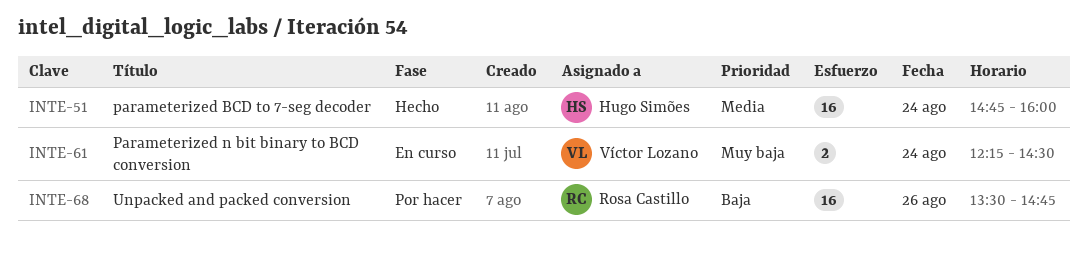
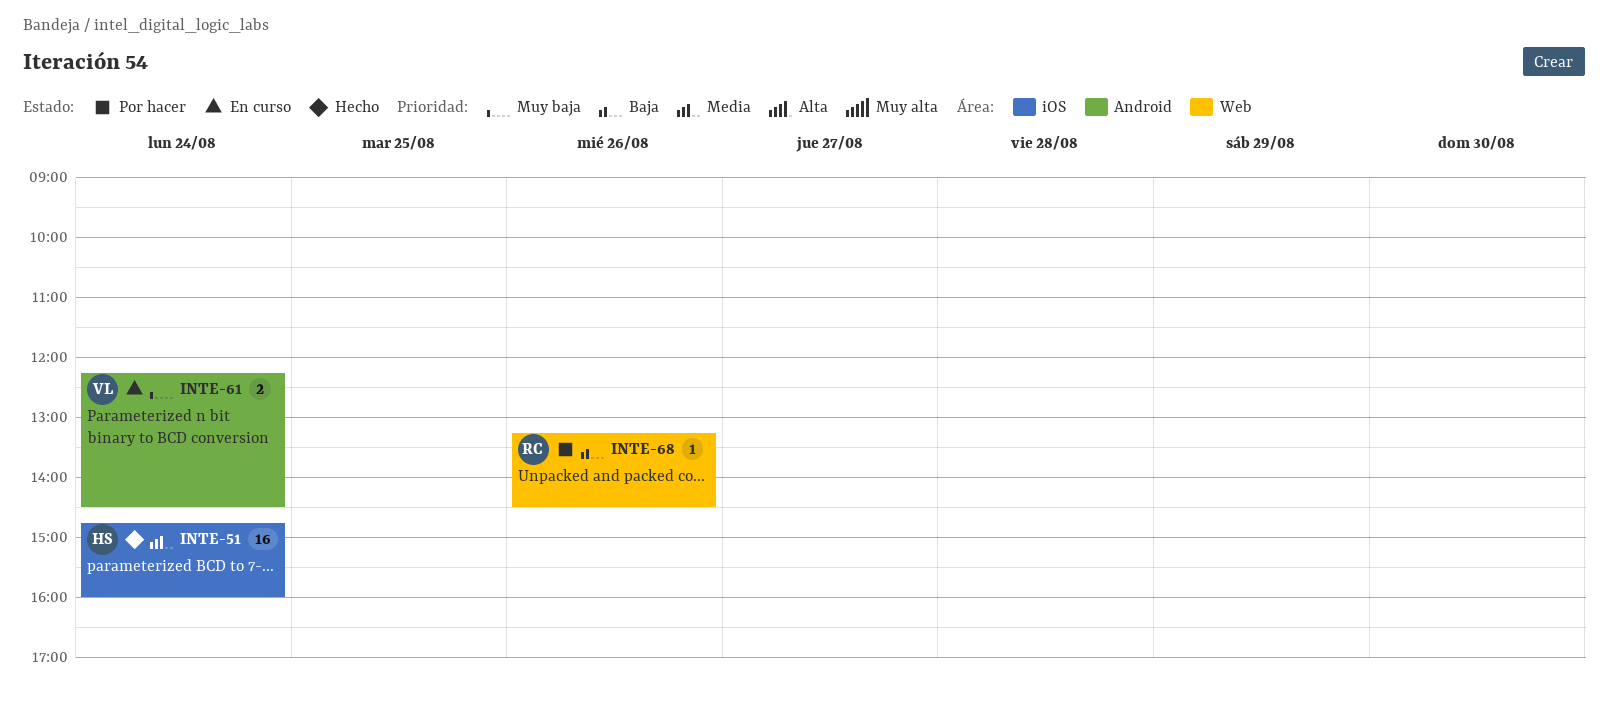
INTE-68, estimate: 16 -> 1
INTE-68, begins: 13:30 -> 13:15
INTE-68, ends: 14:45 -> 14:30

